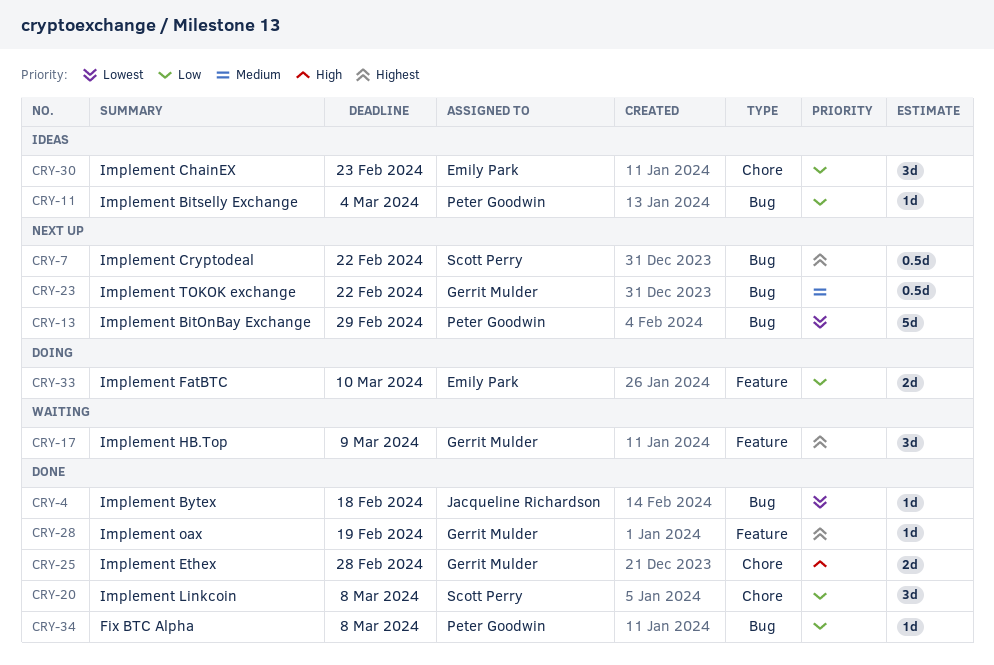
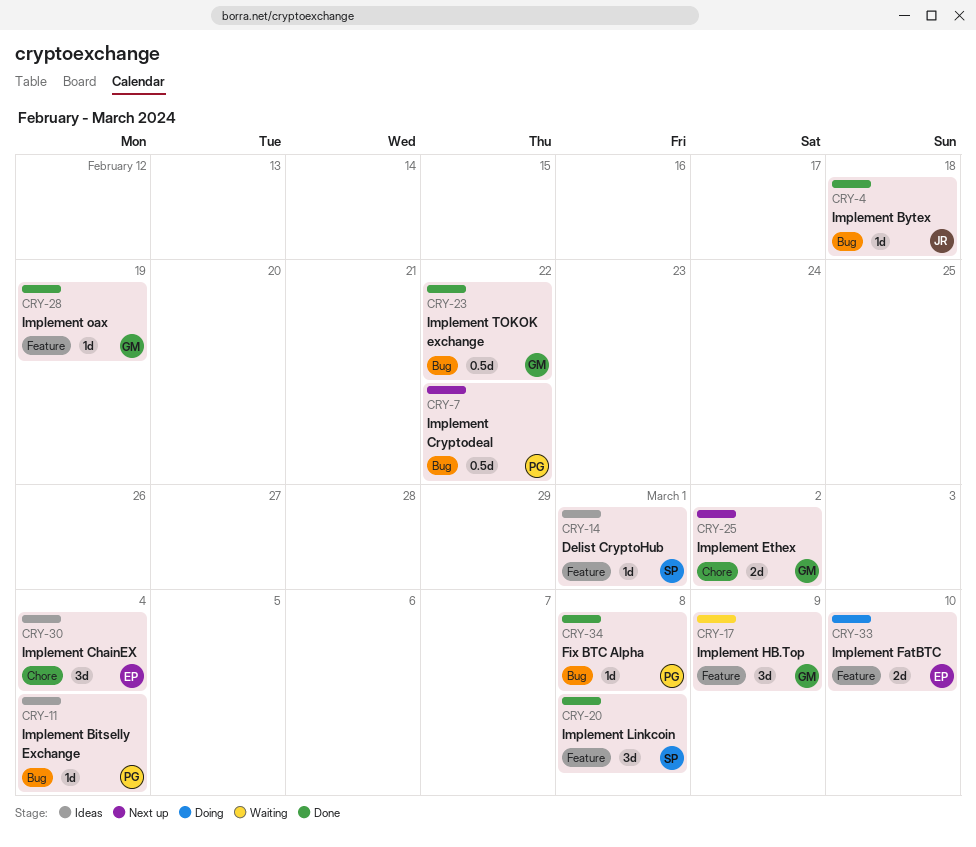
CRY-7, owner: Scott Perry -> Peter Goodwin
CRY-13: present -> none
CRY-14: none -> present
CRY-20, label: Chore -> Feature
CRY-23, status: Next up -> Done
CRY-25, status: Done -> Next up
CRY-25, due: Feb 28 -> Mar 2
CRY-30, due: Feb 23 -> Mar 4

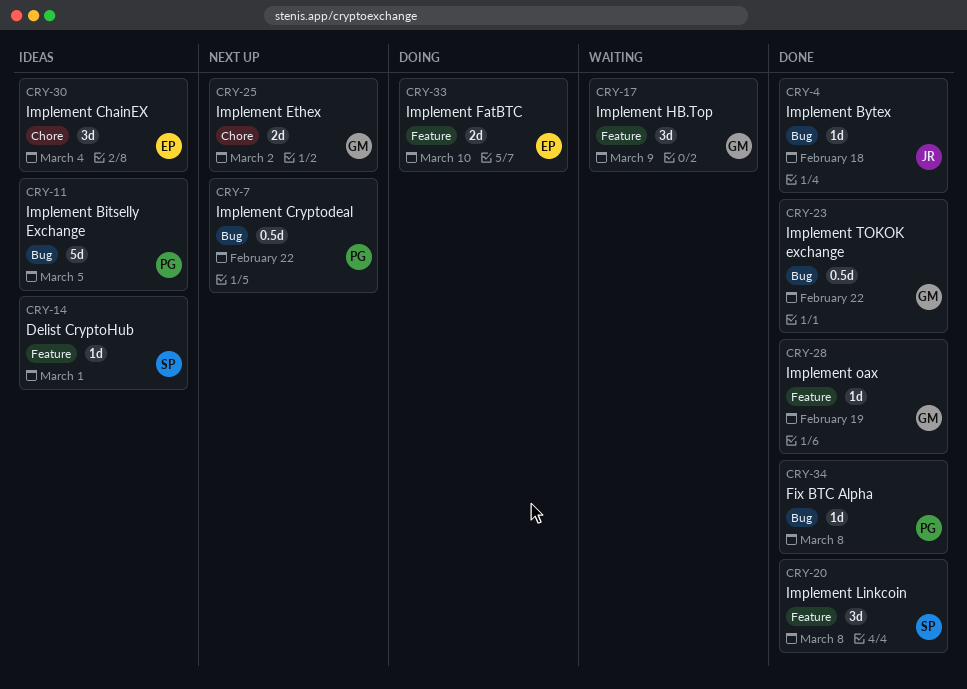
CRY-11, estimate: 1d -> 5d
CRY-11, due: Mar 4 -> Mar 5

